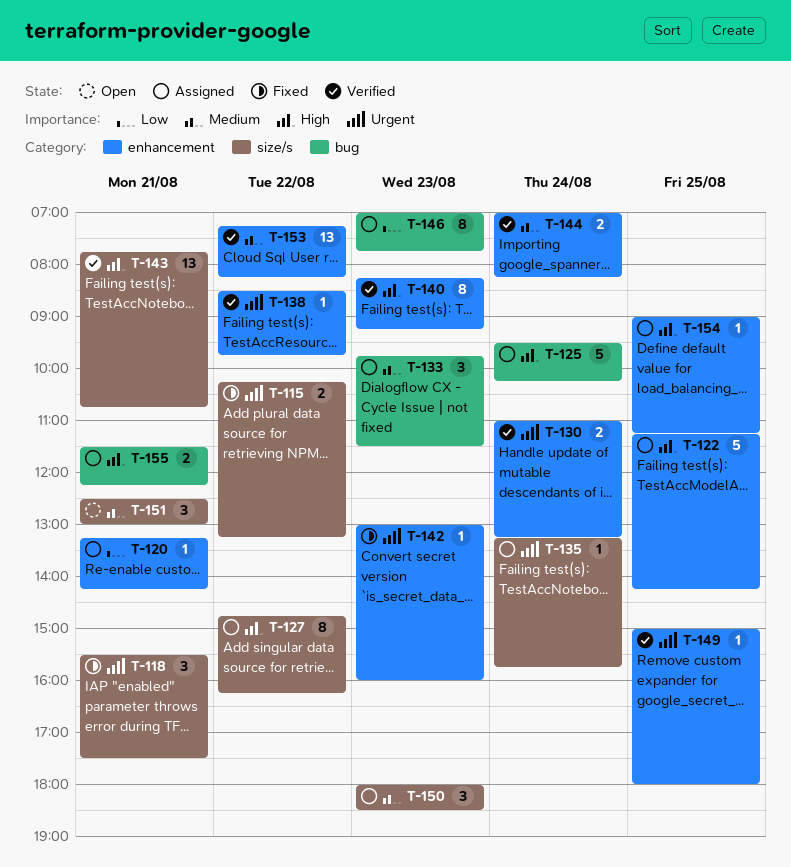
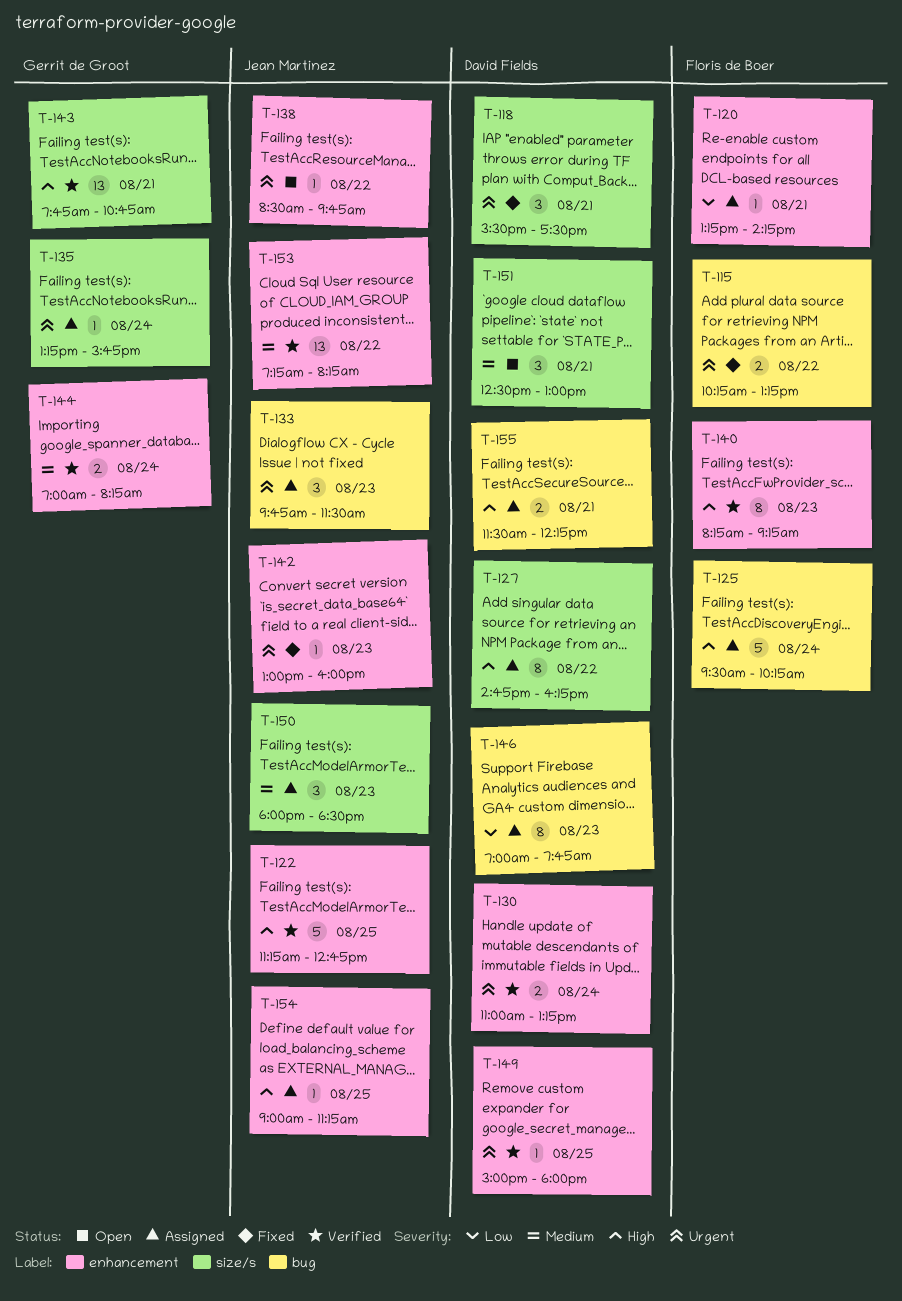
T-115, label: size/s -> bug
T-122, status: Assigned -> Verified
T-122, ends: 14:15 -> 12:45
T-133, priority: Medium -> Urgent
T-138, status: Verified -> Open

